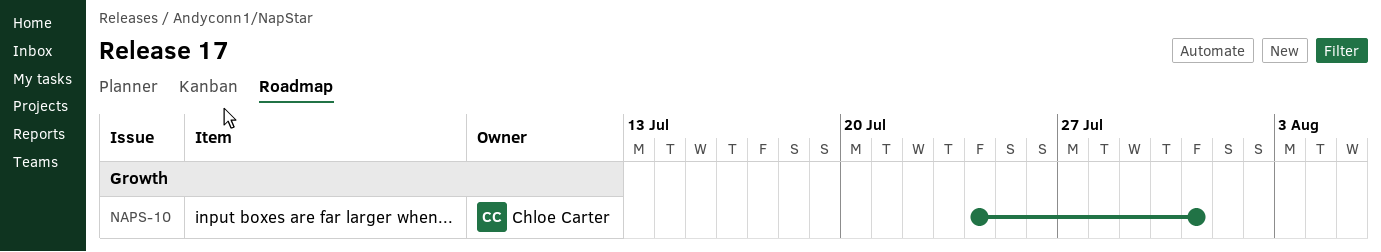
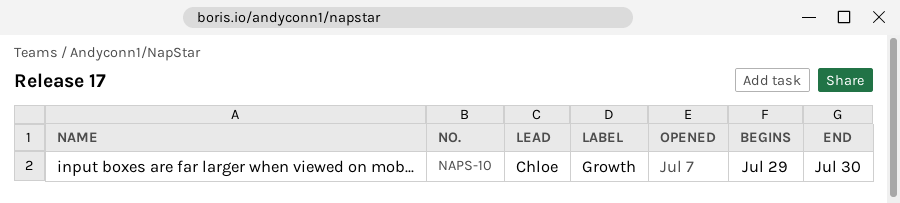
NAPS-10, start: Jul 24 -> Jul 29
NAPS-10, due: Jul 31 -> Jul 30

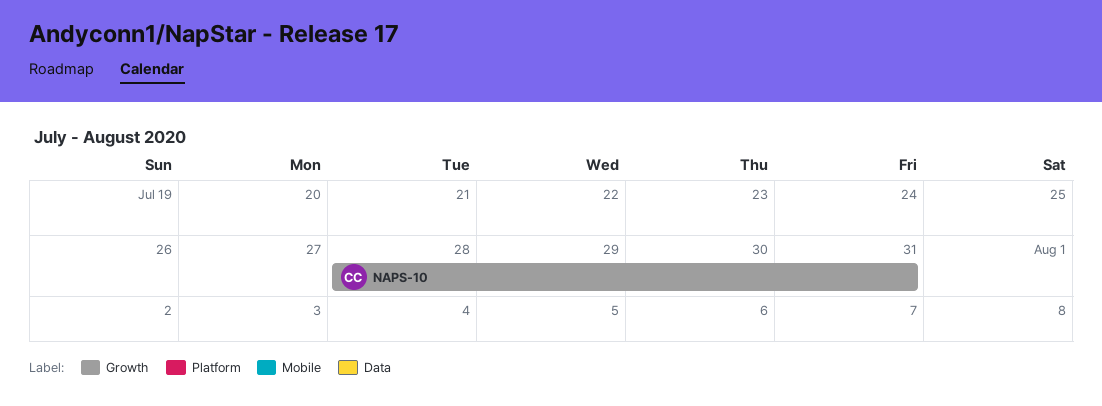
NAPS-10, start: Jul 29 -> Jul 28
NAPS-10, due: Jul 30 -> Jul 31

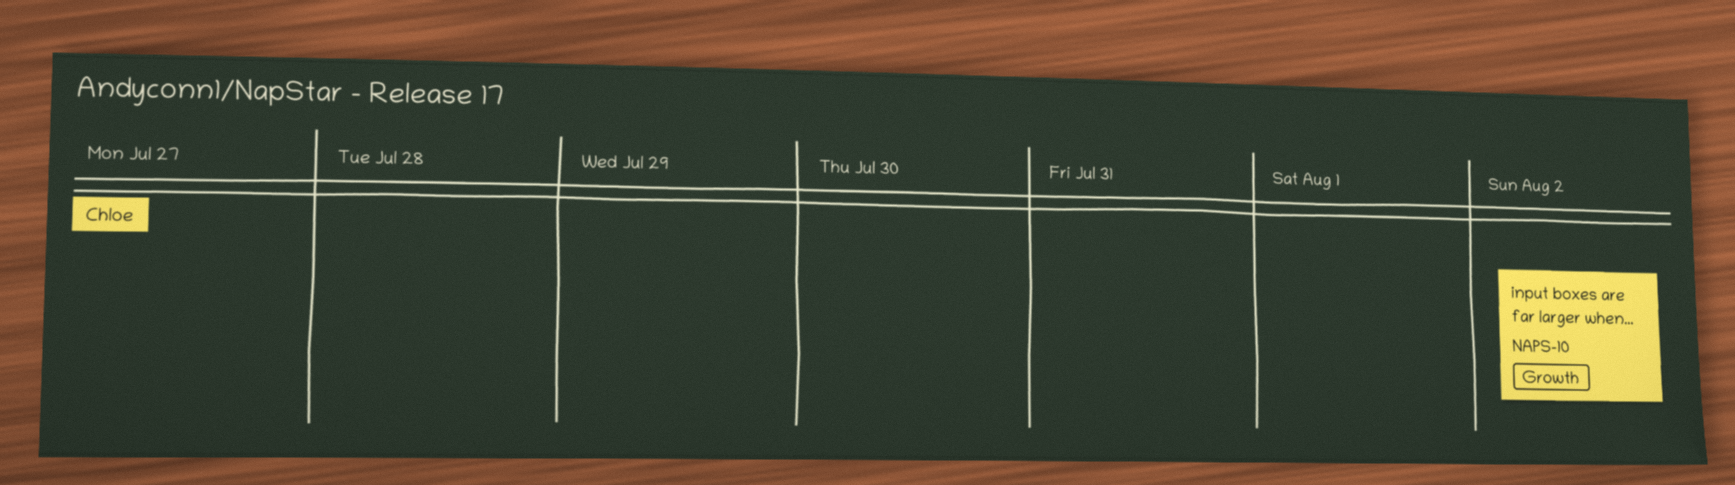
NAPS-10, due: Jul 31 -> Aug 2

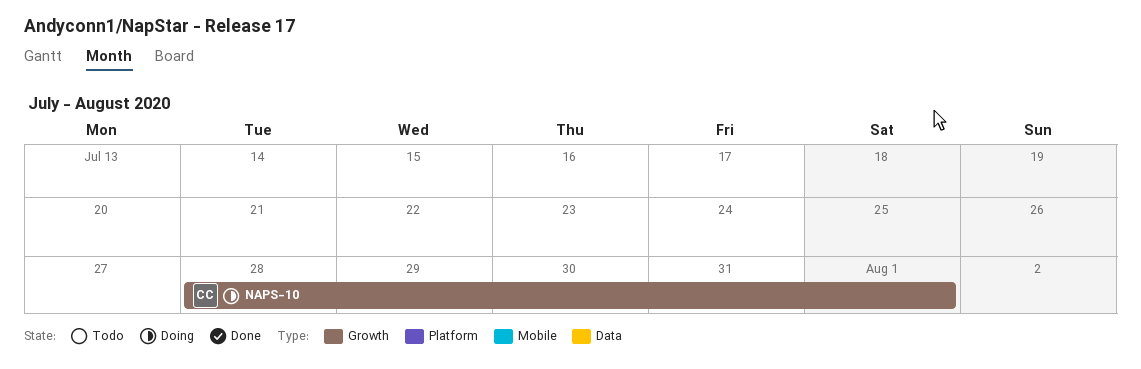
NAPS-10, due: Aug 2 -> Aug 1

